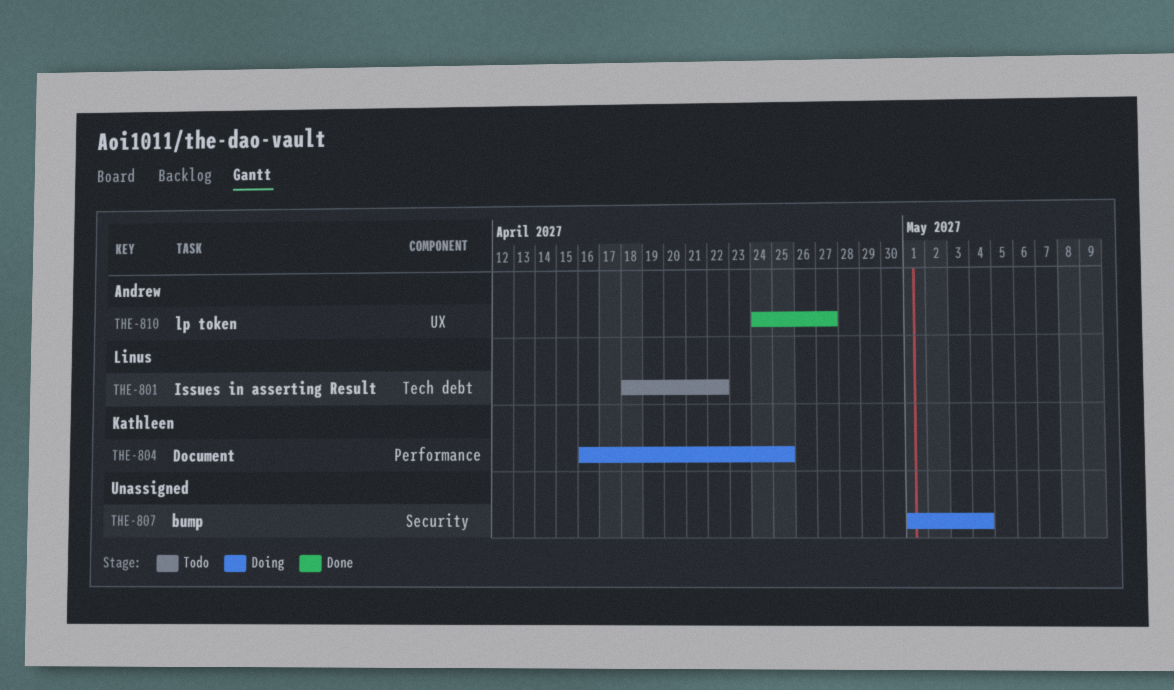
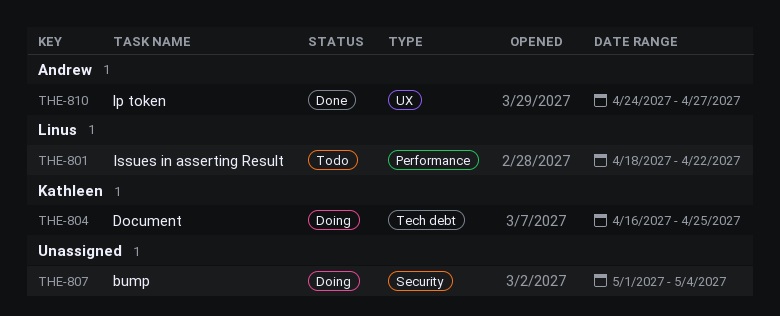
THE-801, label: Tech debt -> Performance
THE-804, label: Performance -> Tech debt

